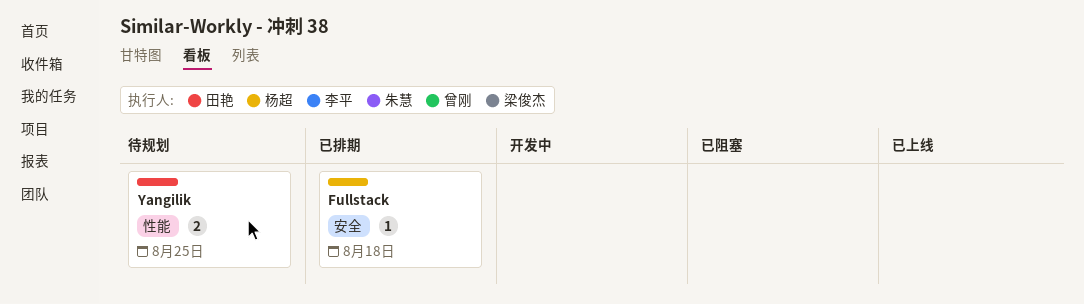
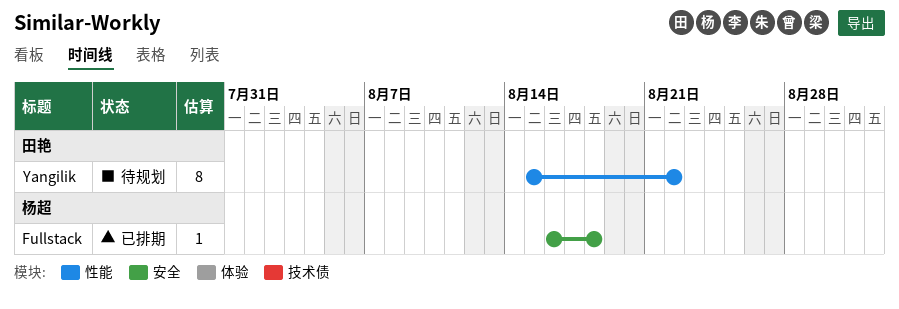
Yangilik, estimate: 2 -> 8
Yangilik, due: Aug 25 -> Aug 22

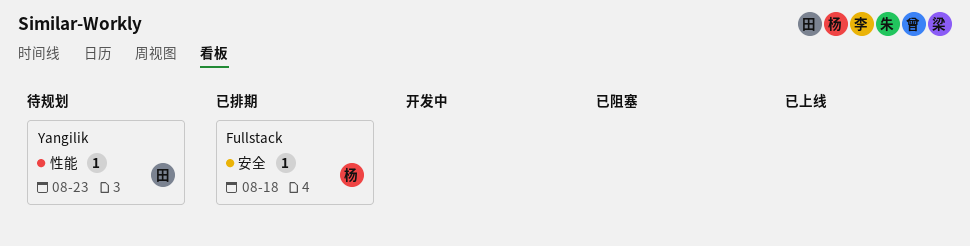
Yangilik, estimate: 8 -> 1
Yangilik, due: Aug 22 -> Aug 23

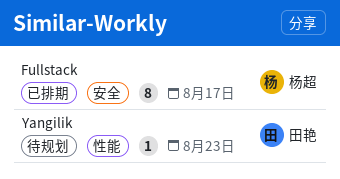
Fullstack, estimate: 1 -> 8
Fullstack, due: Aug 18 -> Aug 17

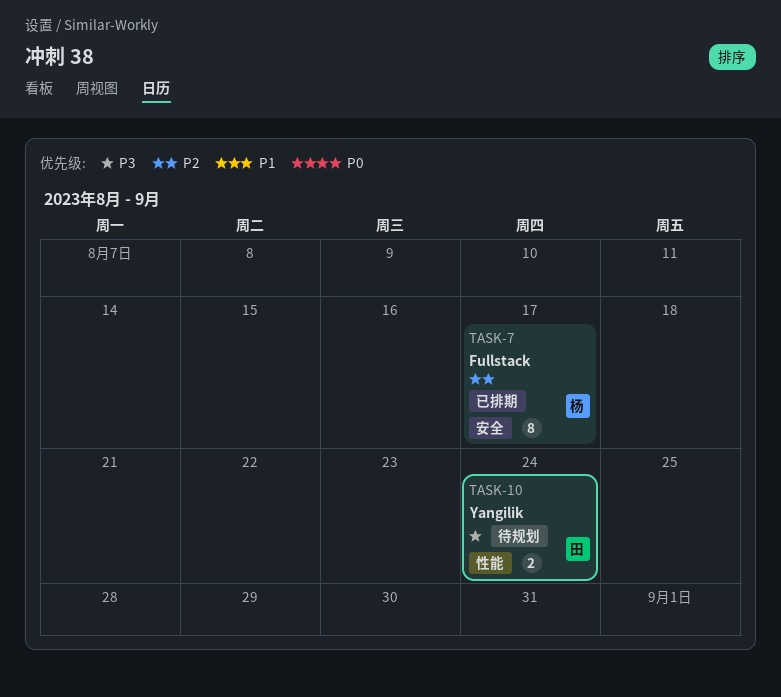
Yangilik, estimate: 1 -> 2
Yangilik, due: Aug 23 -> Aug 24

